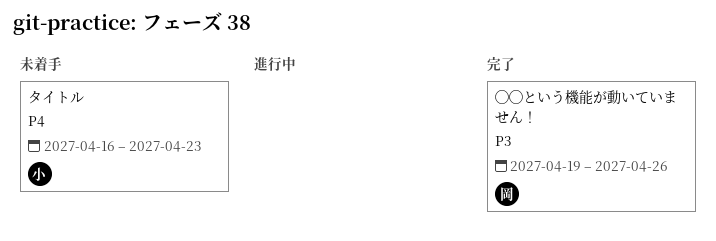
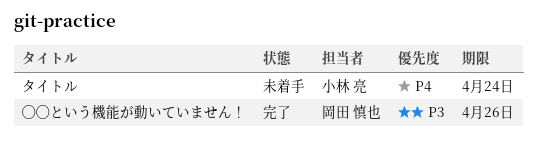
タイトル, due: Apr 23 -> Apr 24

